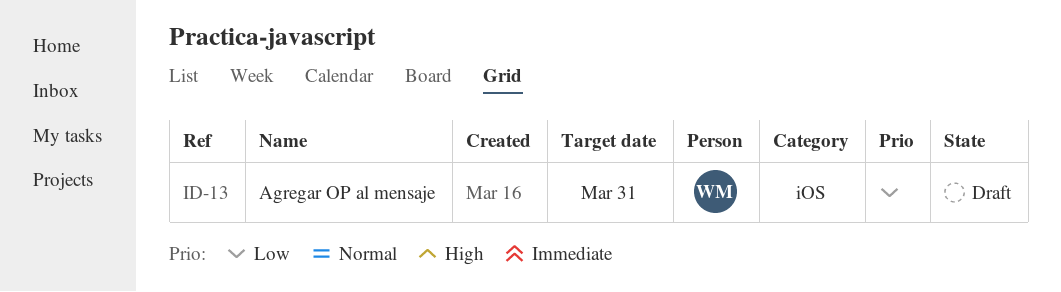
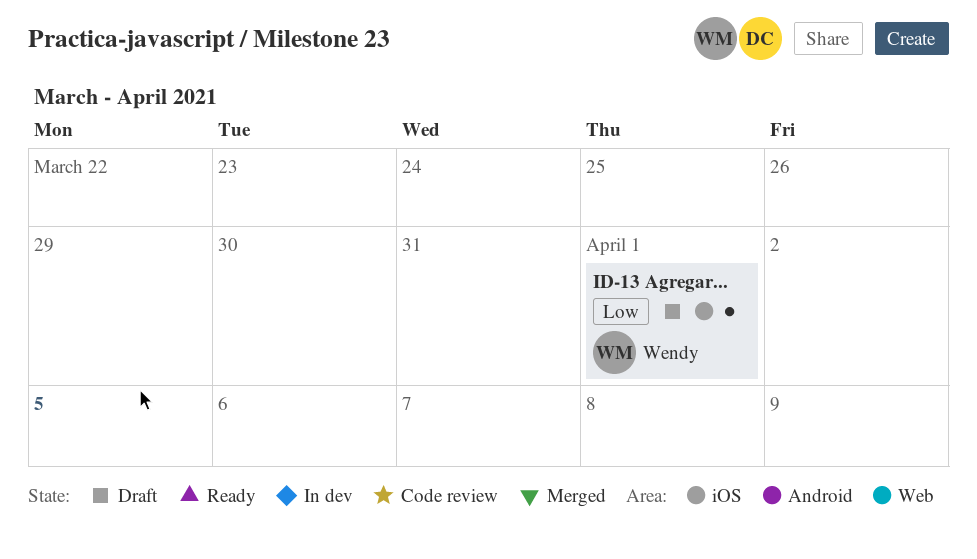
ID-13, due: Mar 31 -> Apr 1

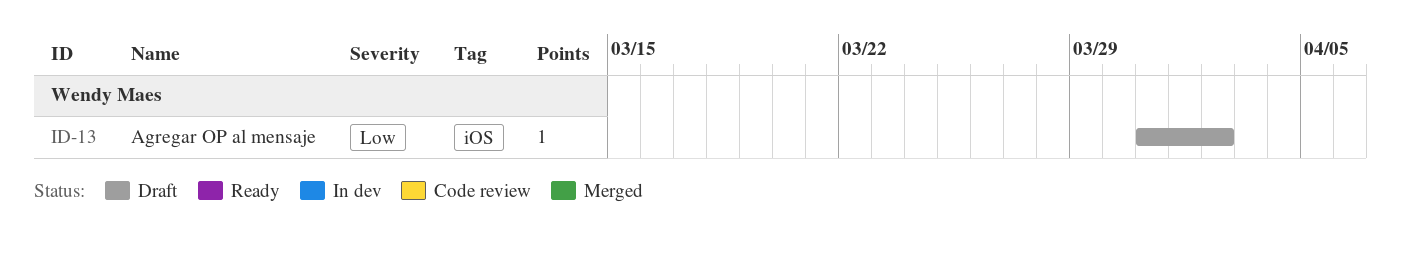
ID-13, due: Apr 1 -> Apr 2

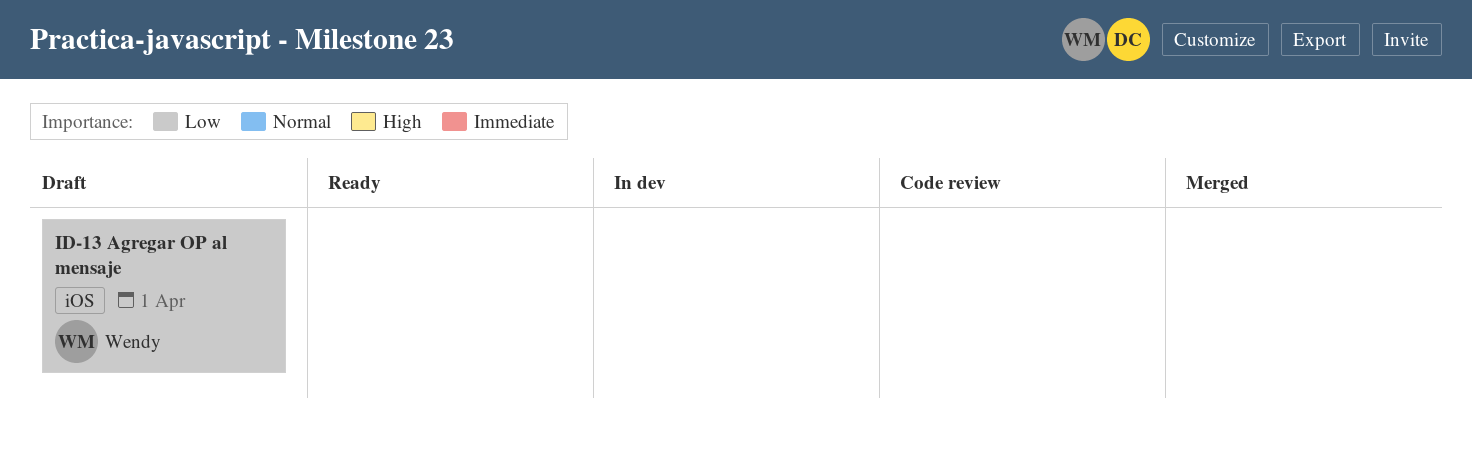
ID-13, due: Apr 2 -> Apr 1

